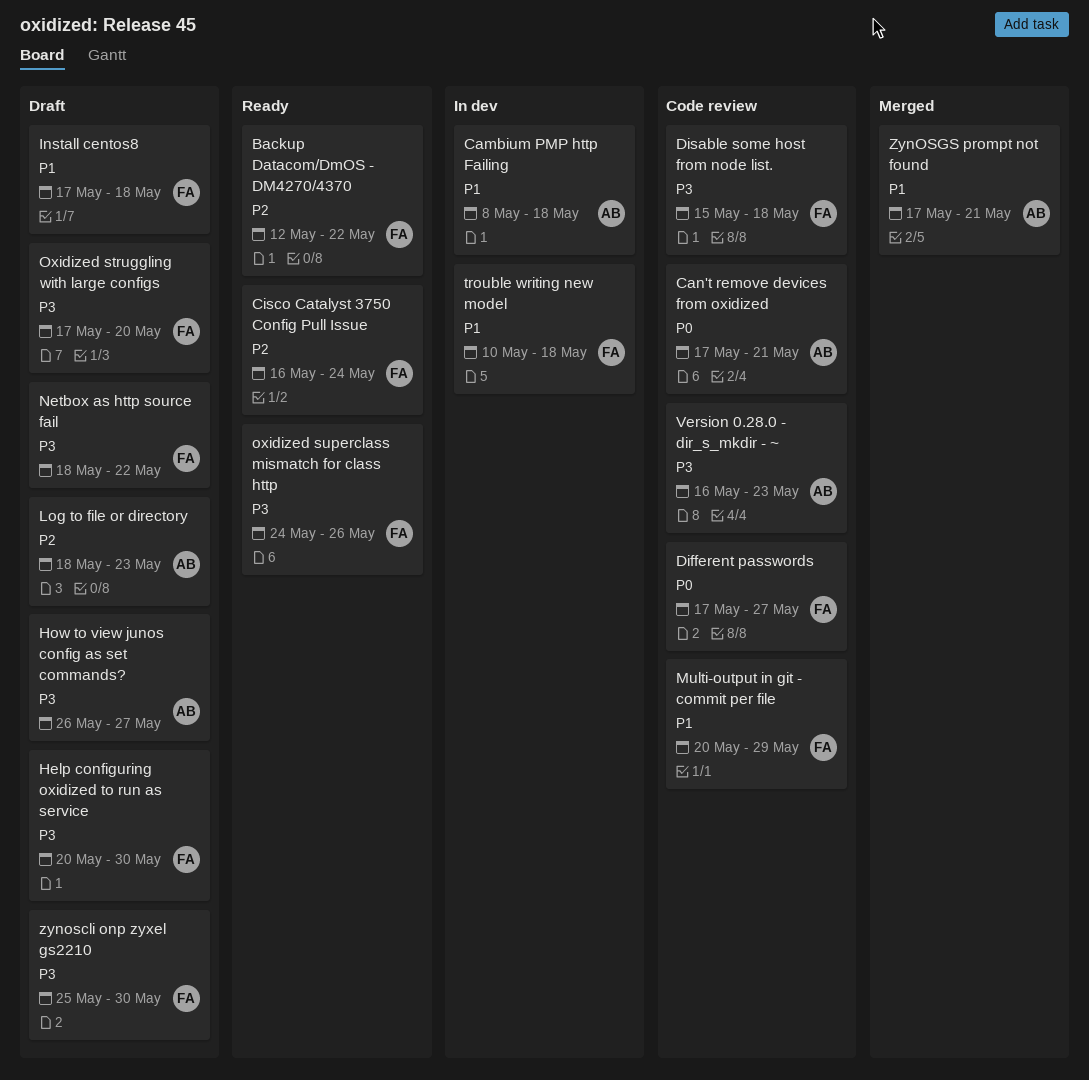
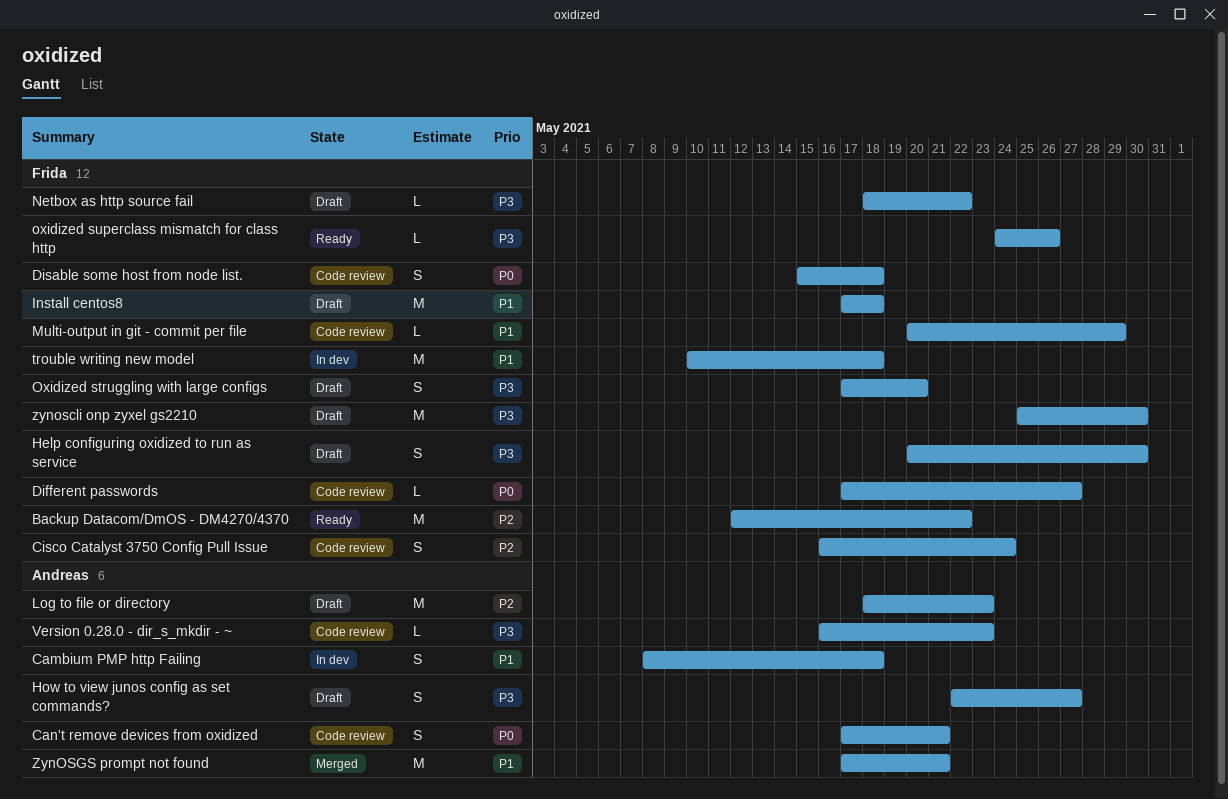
Cisco Catalyst 3750 Config Pull Issue, status: Ready -> Code review
Disable some host from node list., priority: P3 -> P0
How to view junos config as set commands?, start: May 26 -> May 22

